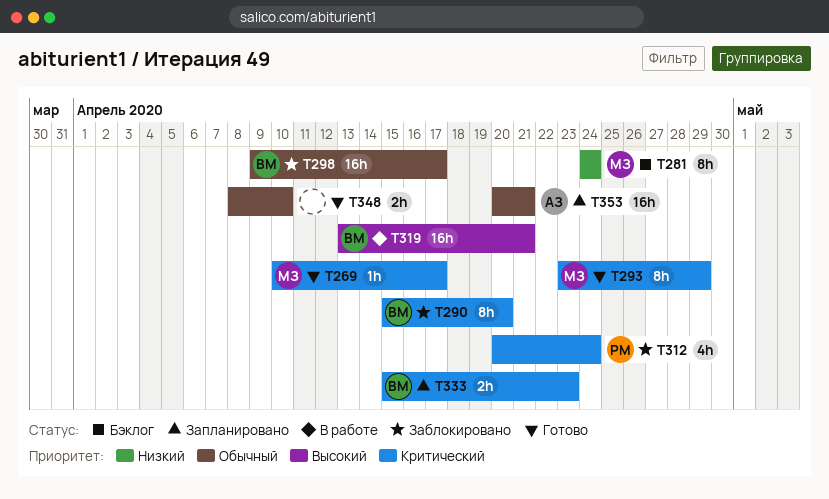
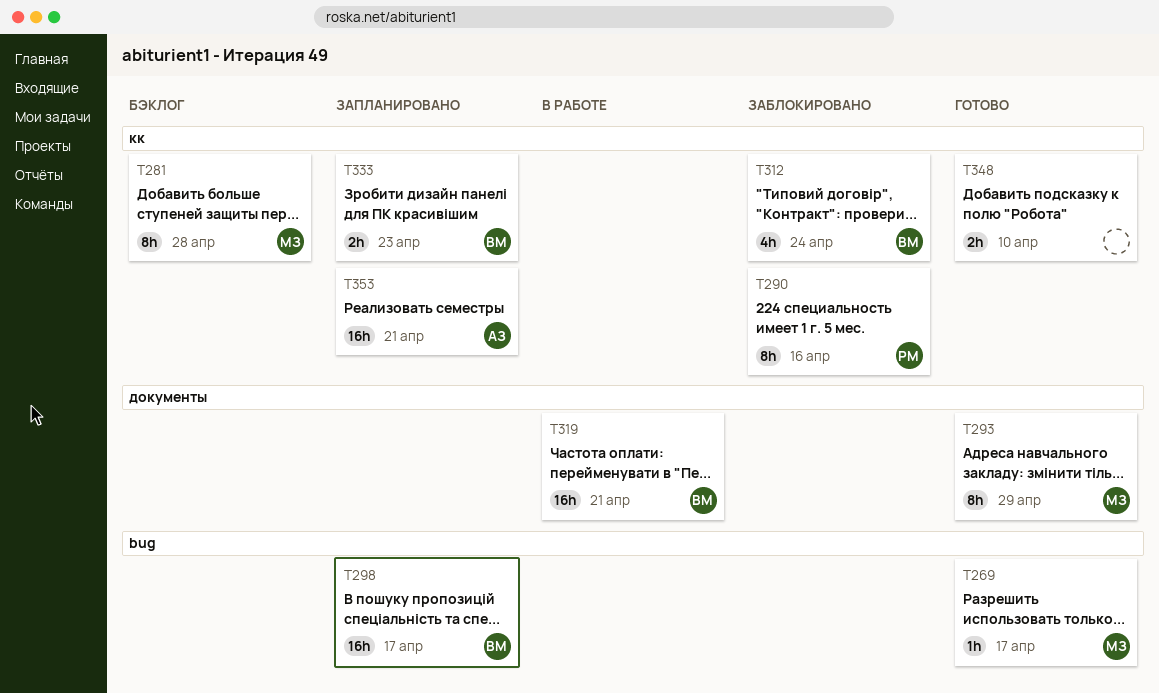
T281, due: Apr 24 -> Apr 28
T290, owner: ВМ -> РМ
T290, due: Apr 20 -> Apr 16
T298, status: Заблокировано -> Запланировано
T312, owner: РМ -> ВМ

